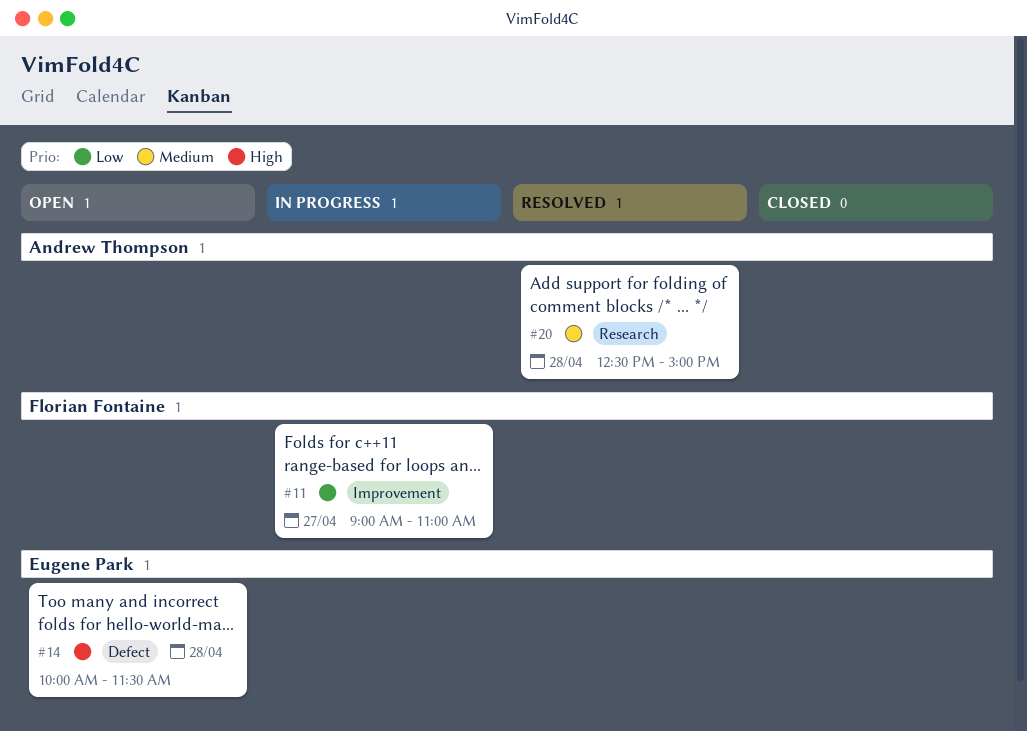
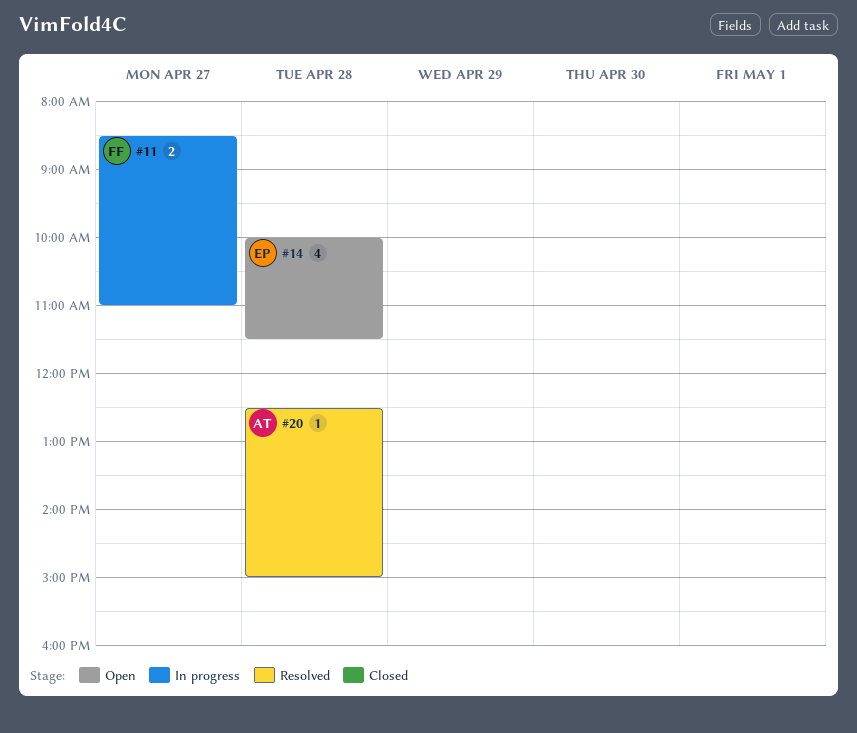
#11, begins: 09:00 -> 08:30

